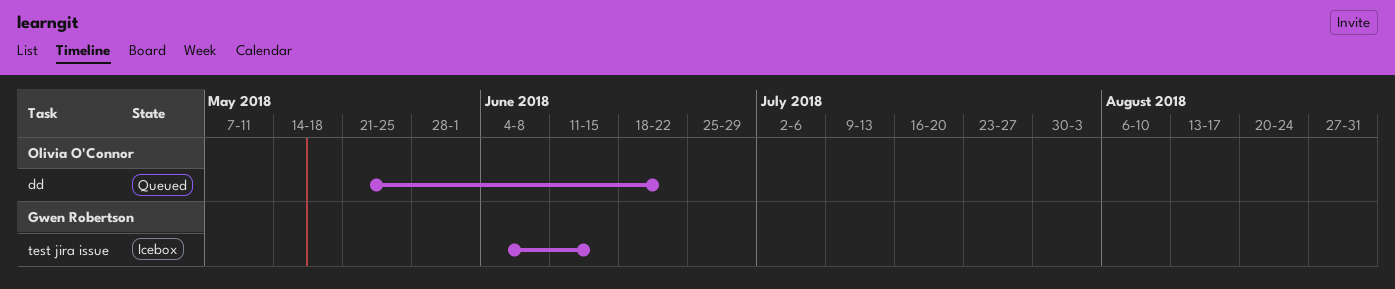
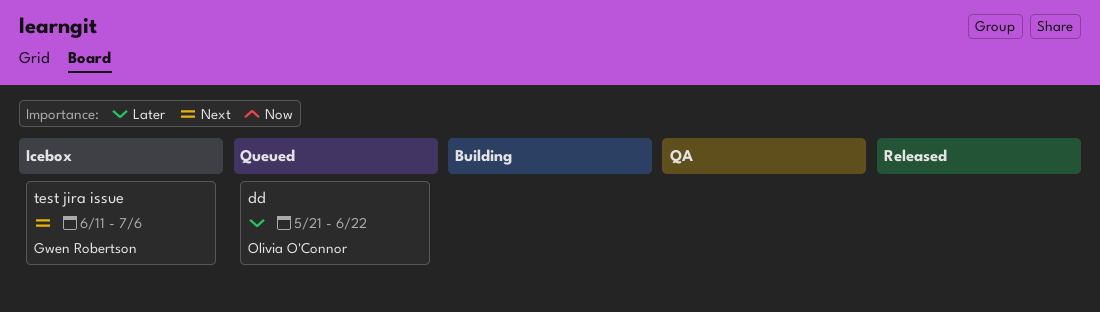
test jira issue, start: Jun 4 -> Jun 11
test jira issue, due: Jun 15 -> Jul 6

